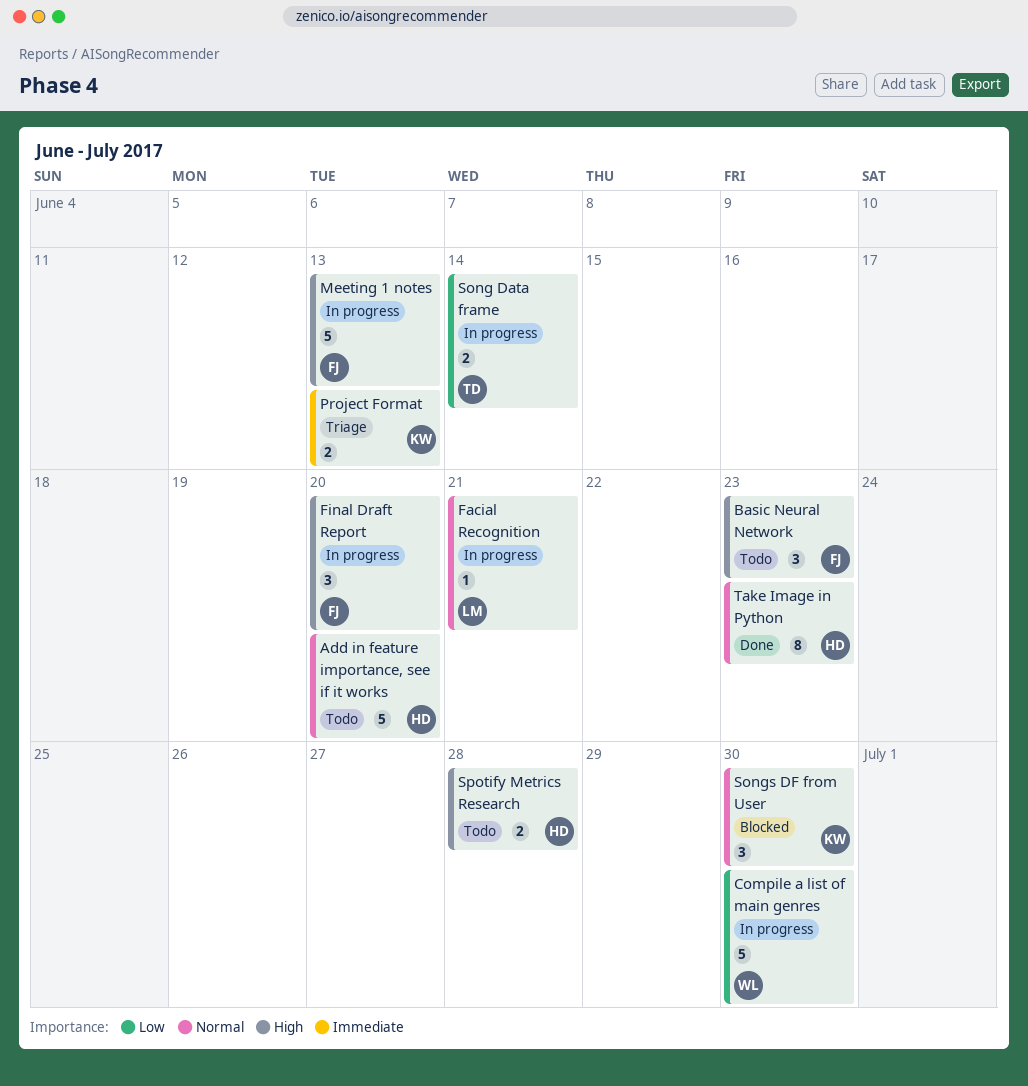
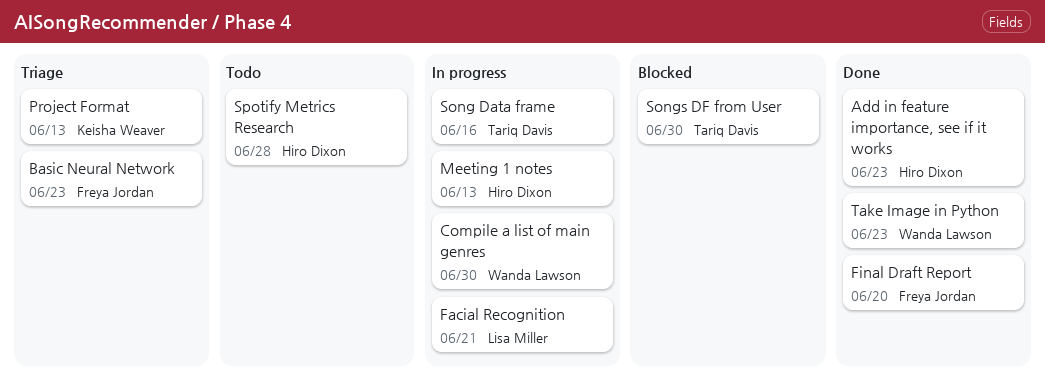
Add in feature importance, see if it works, status: Todo -> Done
Add in feature importance, see if it works, due: Jun 20 -> Jun 23
Basic Neural Network, status: Todo -> Triage
Final Draft Report, status: In progress -> Done
Meeting 1 notes, owner: Freya Jordan -> Hiro Dixon
Song Data frame, due: Jun 14 -> Jun 16
Songs DF from User, owner: Keisha Weaver -> Tariq Davis
Take Image in Python, owner: Hiro Dixon -> Wanda Lawson

